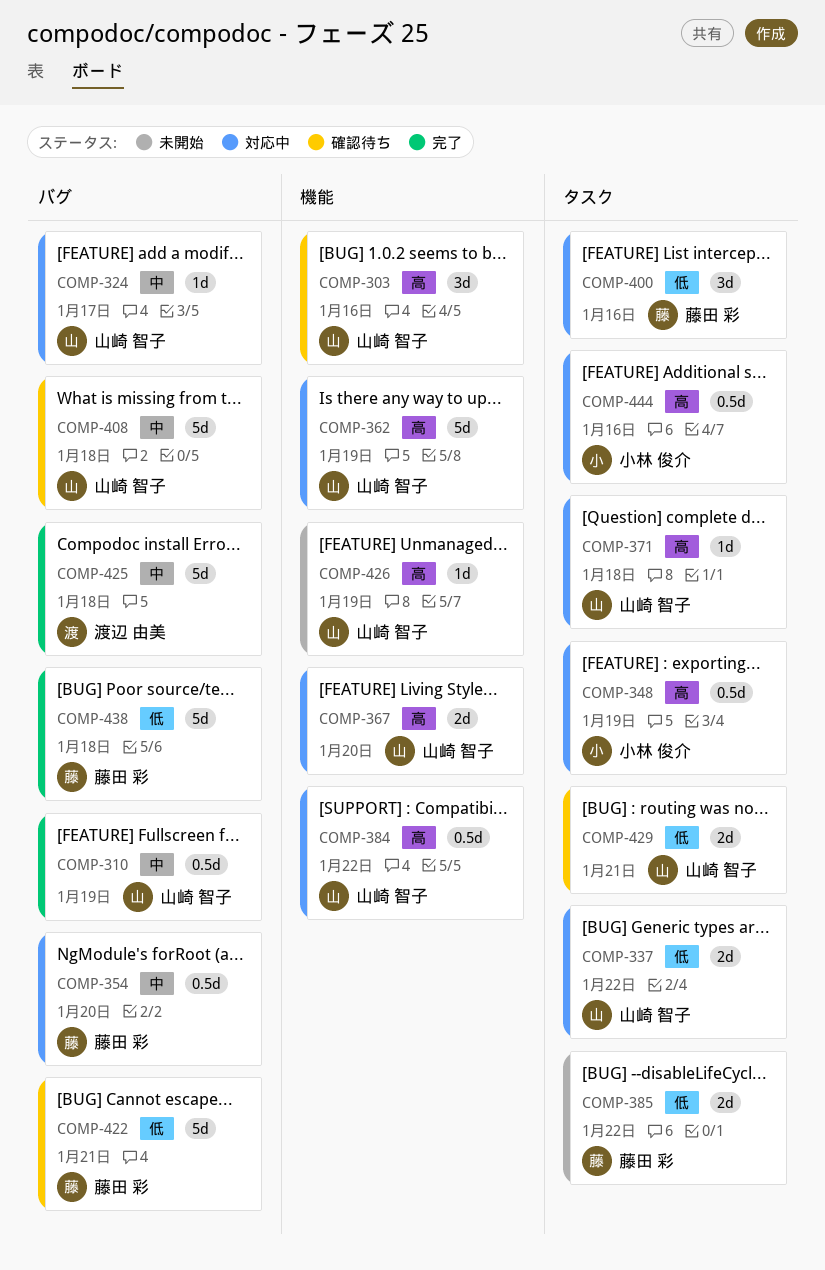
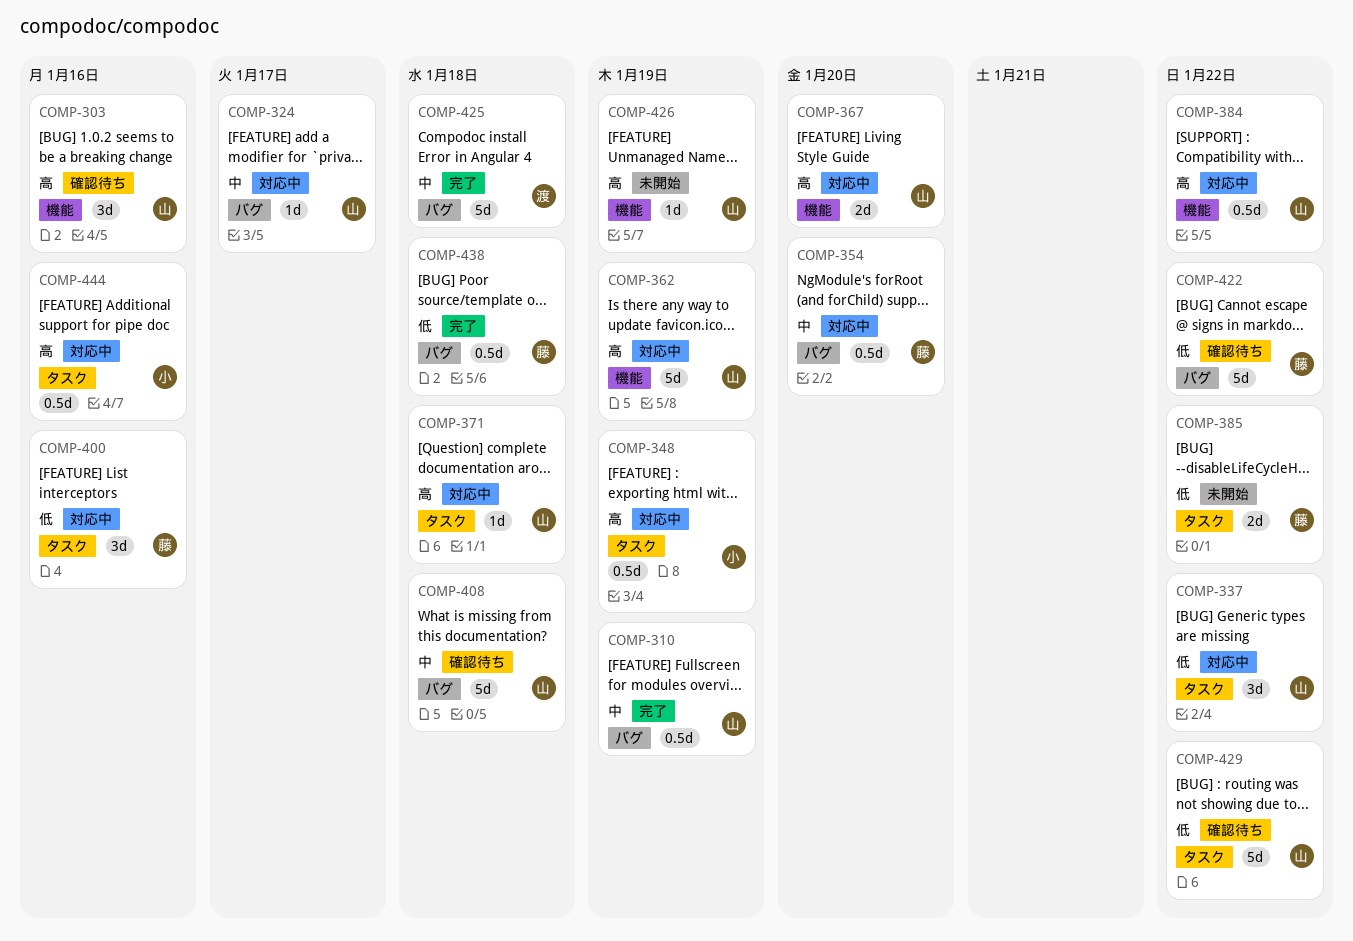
COMP-337, estimate: 2d -> 3d
COMP-422, due: Jan 21 -> Jan 22
COMP-429, estimate: 2d -> 5d
COMP-429, due: Jan 21 -> Jan 22
COMP-438, estimate: 5d -> 0.5d

